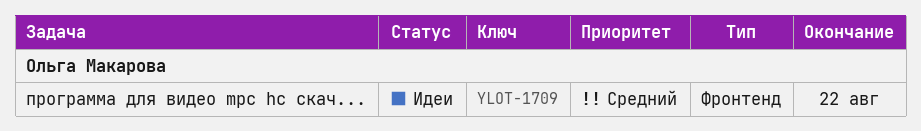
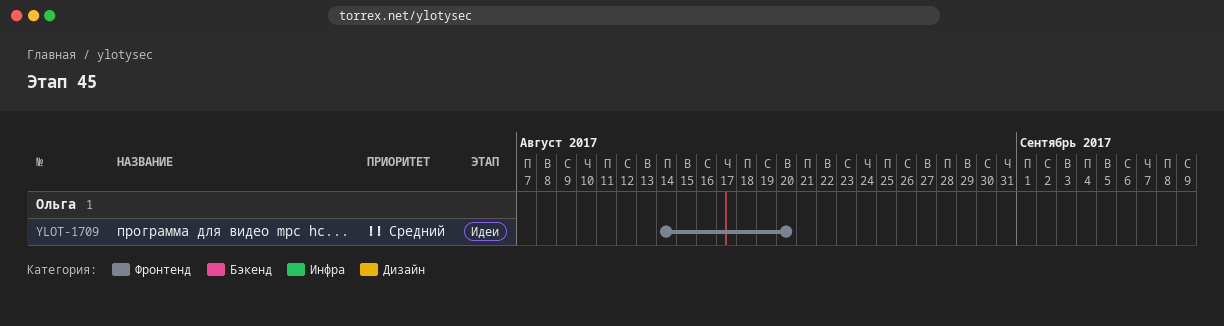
YLOT-1709, due: Aug 22 -> Aug 20

